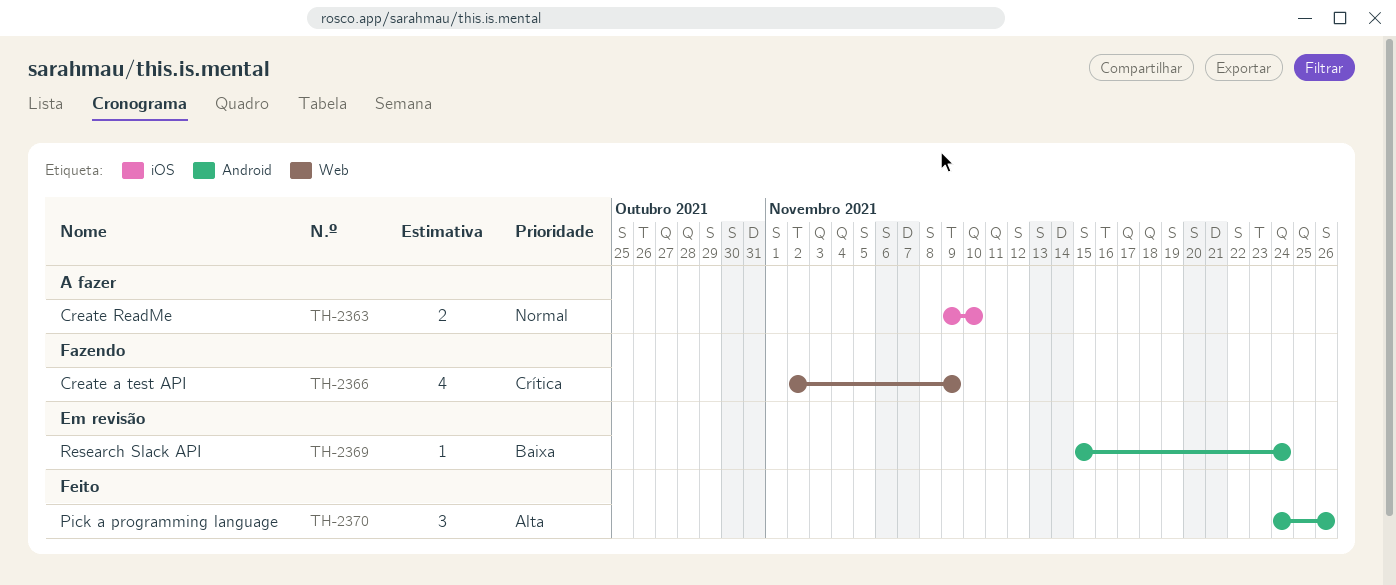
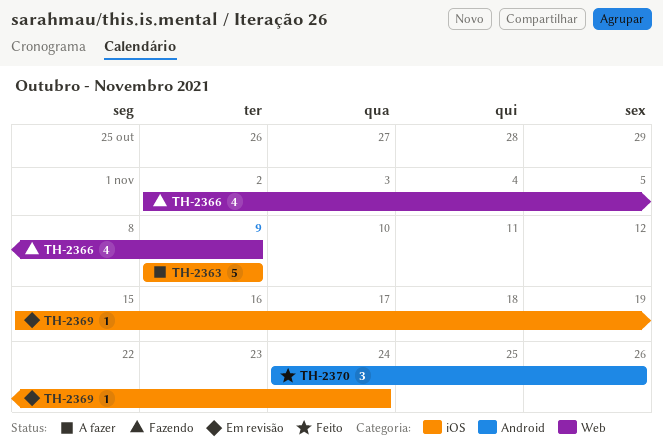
TH-2363, estimate: 2 -> 5
TH-2363, due: Nov 10 -> Nov 9
TH-2369, label: Android -> iOS

